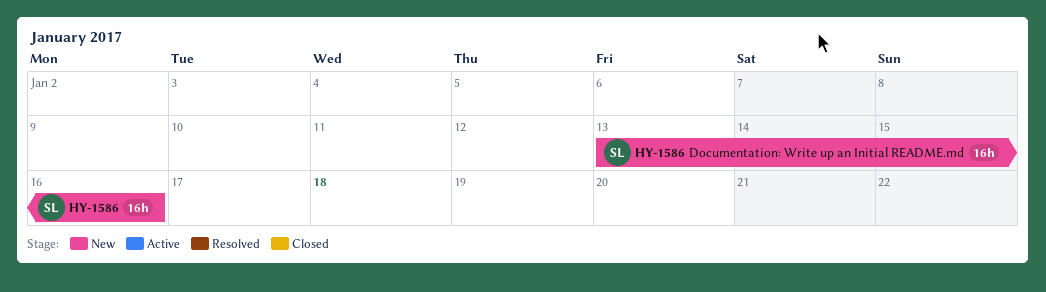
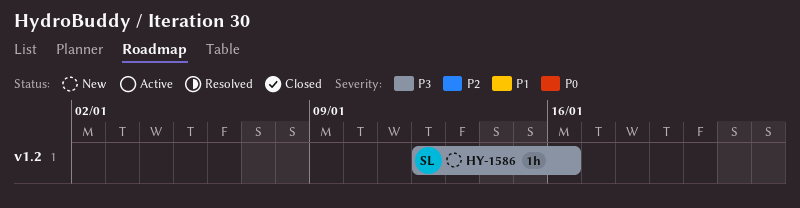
HY-1586, estimate: 16h -> 1h
HY-1586, start: Jan 13 -> Jan 12

